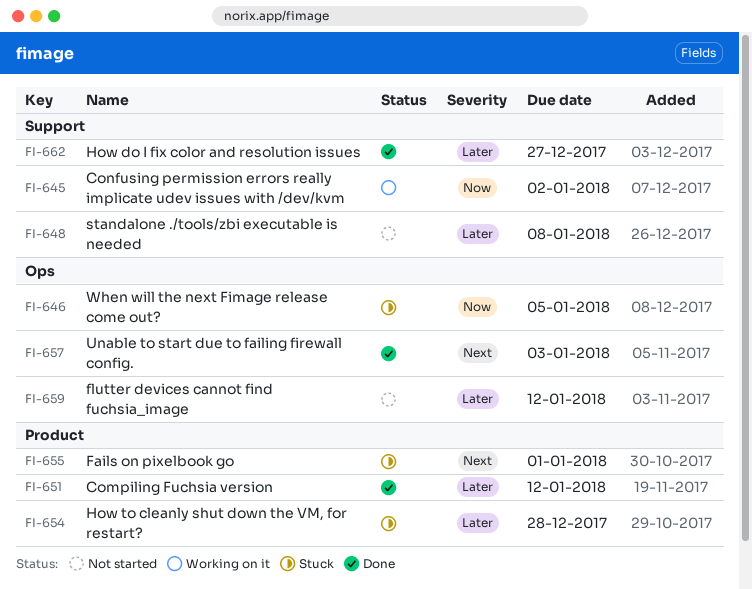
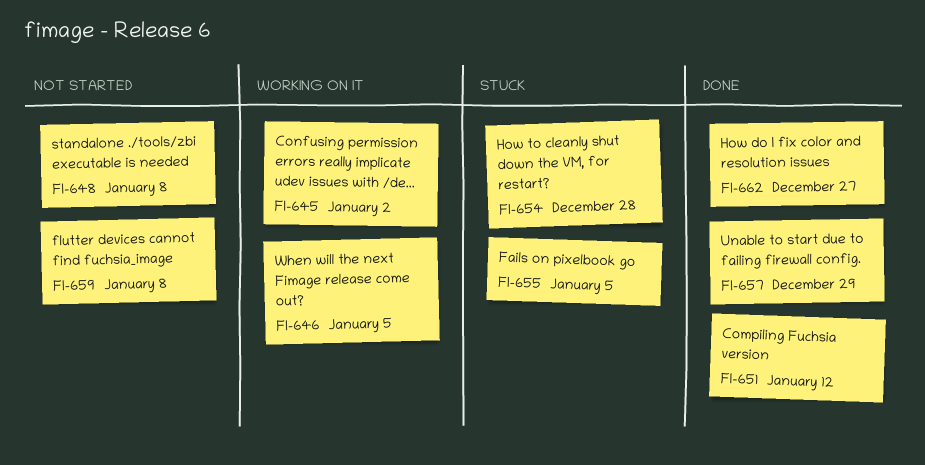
FI-646, status: Stuck -> Working on it
FI-655, due: Jan 1 -> Jan 5
FI-657, due: Jan 3 -> Dec 29
FI-659, due: Jan 12 -> Jan 8

